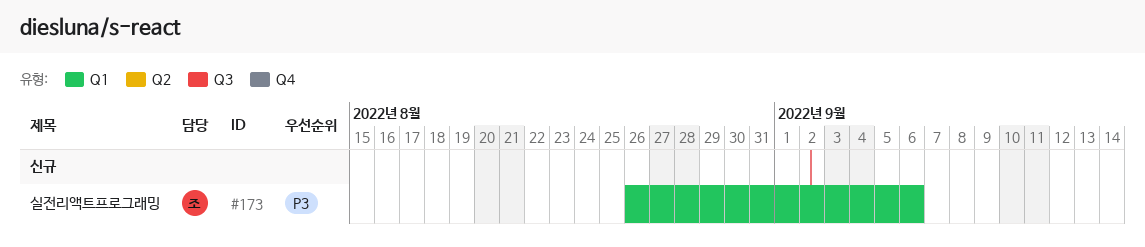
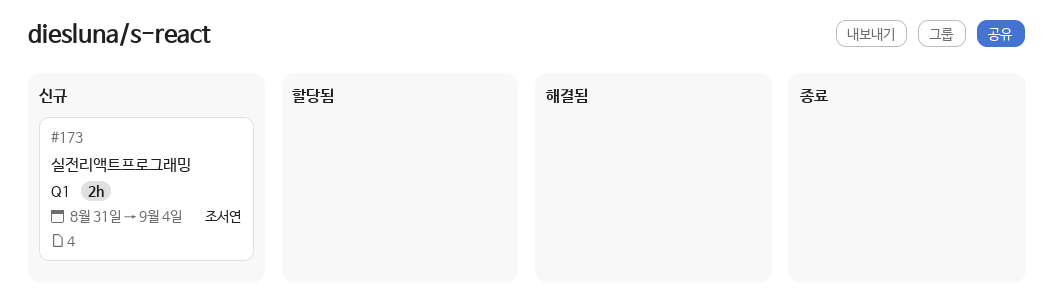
#173, start: Aug 26 -> Aug 31
#173, due: Sep 6 -> Sep 4

